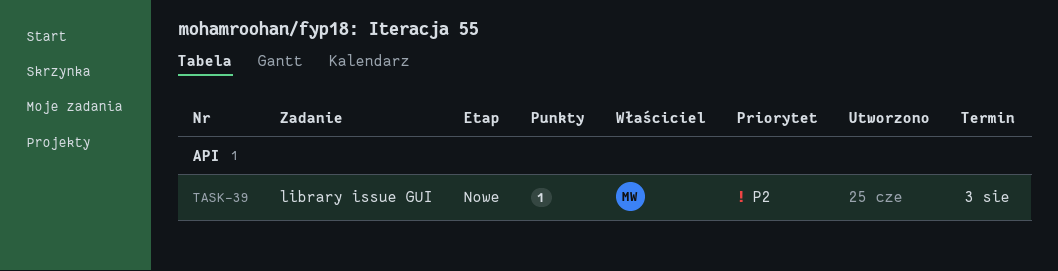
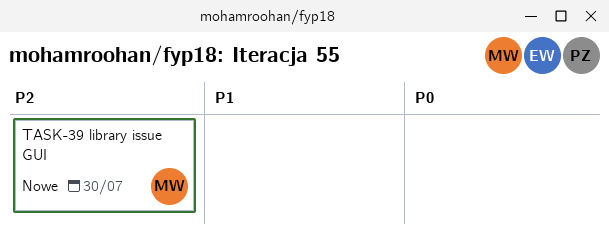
TASK-39, due: Aug 3 -> Jul 30

